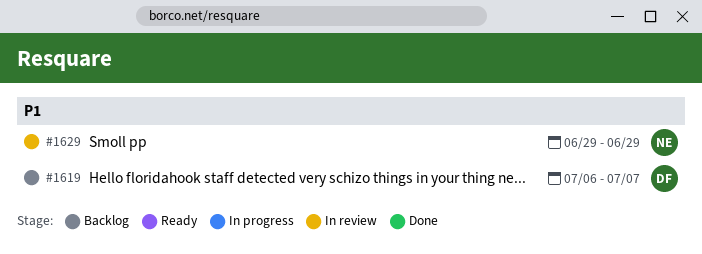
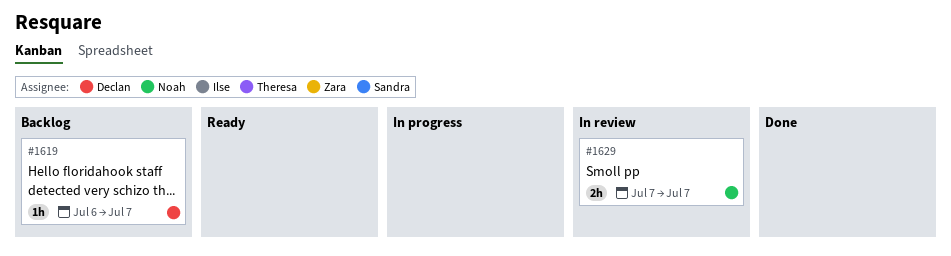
#1629, start: Jun 29 -> Jul 7
#1629, due: Jun 29 -> Jul 7

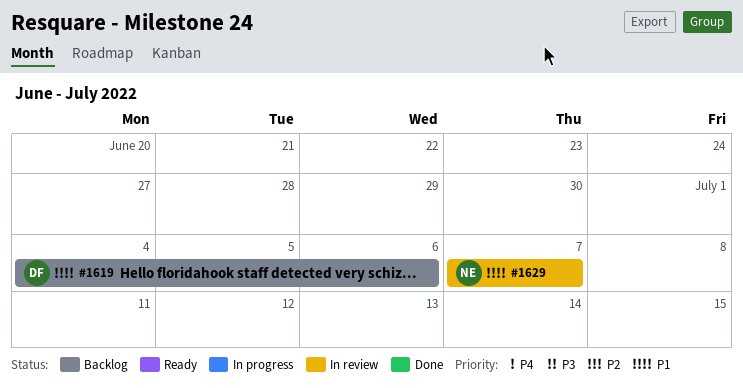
#1619, start: Jul 6 -> Jul 4
#1619, due: Jul 7 -> Jul 6

